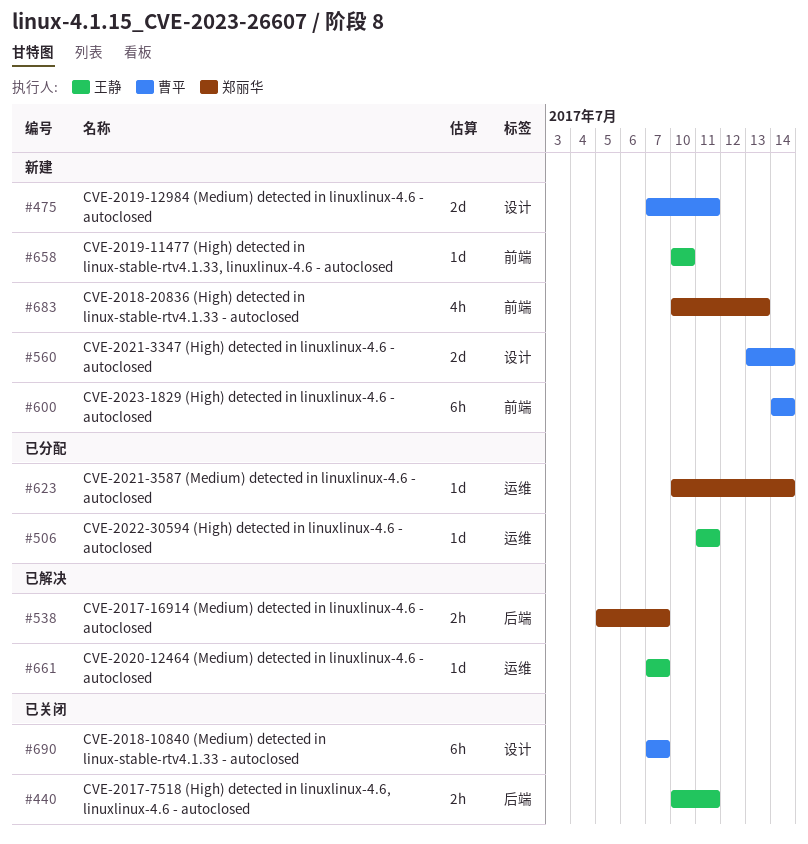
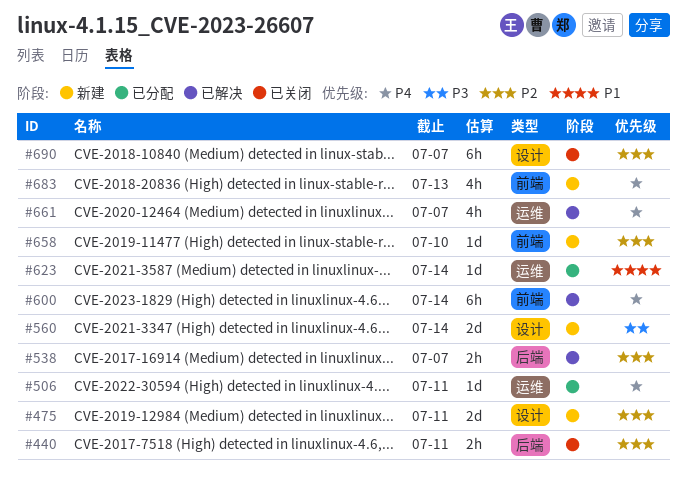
#600, status: 新建 -> 已解决
#661, estimate: 1d -> 4h

